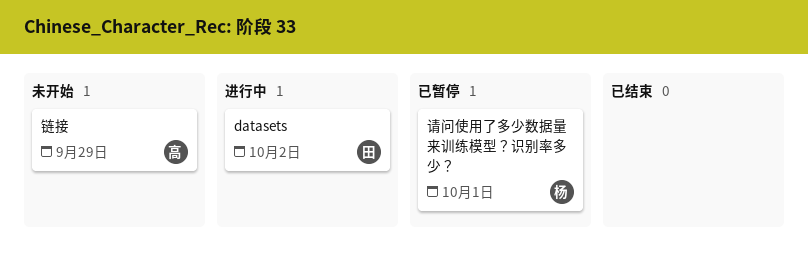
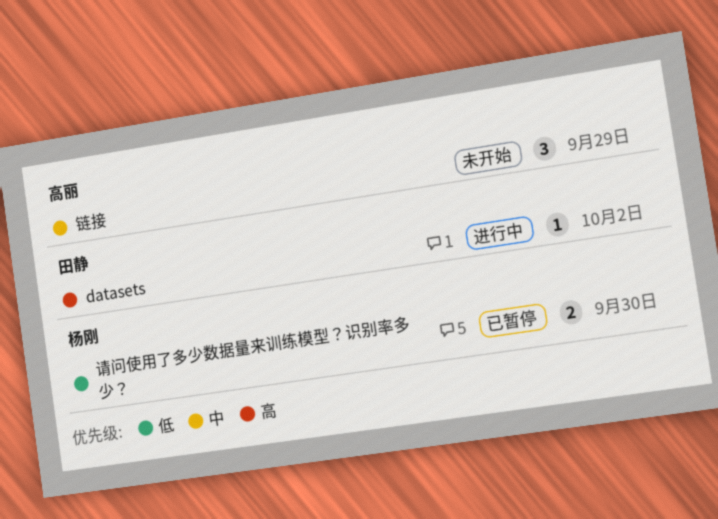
请问使用了多少数据量来训练模型？识别率多少？, due: Oct 1 -> Sep 30

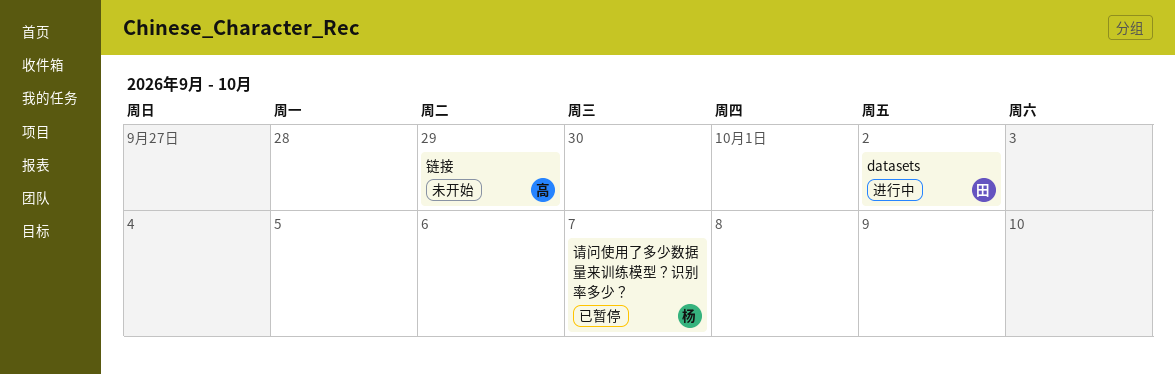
请问使用了多少数据量来训练模型？识别率多少？, due: Sep 30 -> Oct 7

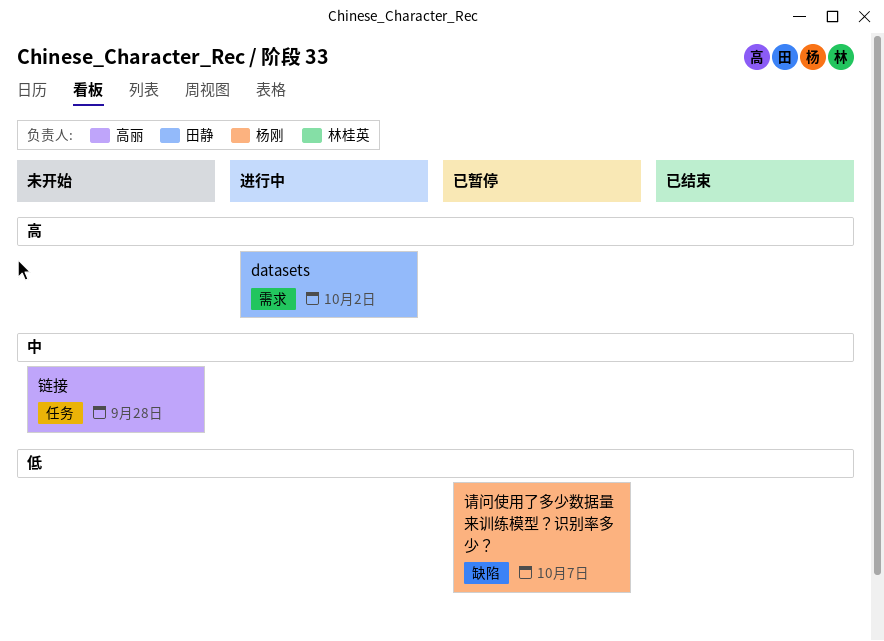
链接, due: Sep 29 -> Sep 28

